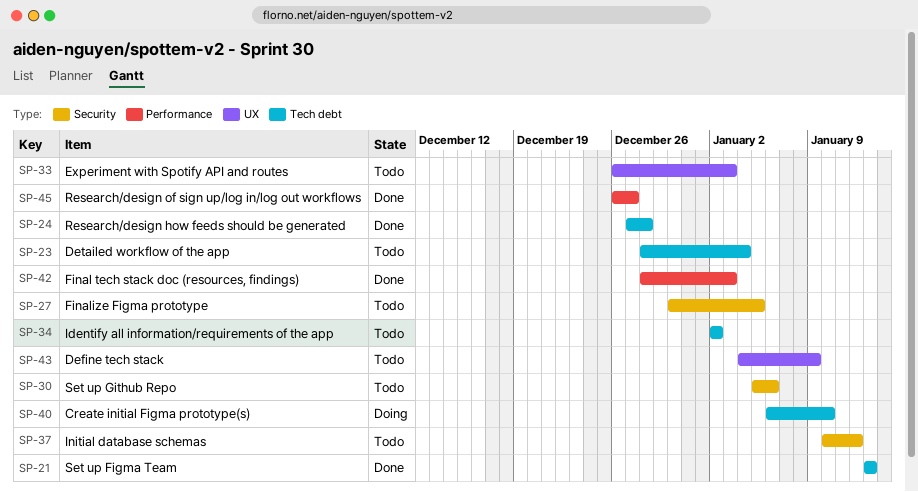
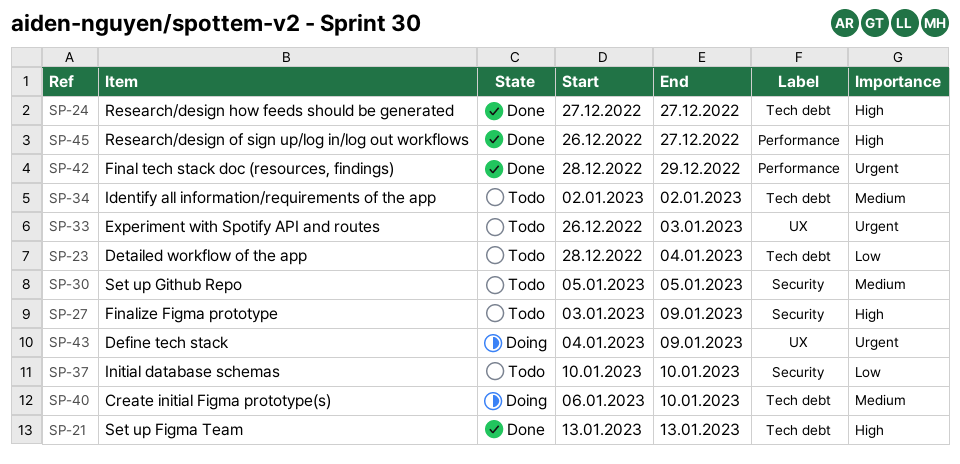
SP-24, due: Dec 28 -> Dec 27
SP-27, start: Dec 30 -> Jan 3
SP-27, due: Jan 5 -> Jan 9
SP-30, due: Jan 6 -> Jan 5
SP-37, due: Jan 12 -> Jan 10
SP-42, due: Jan 3 -> Dec 29
SP-43, status: Todo -> Doing

